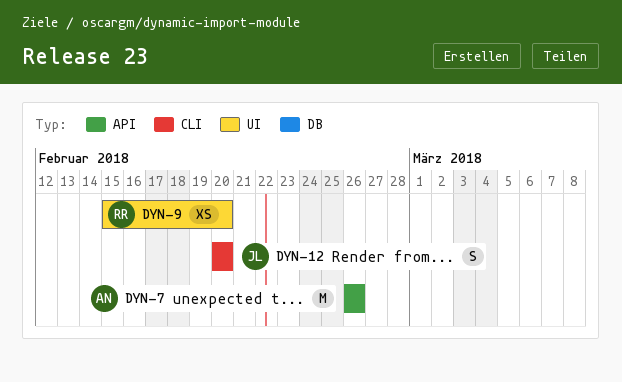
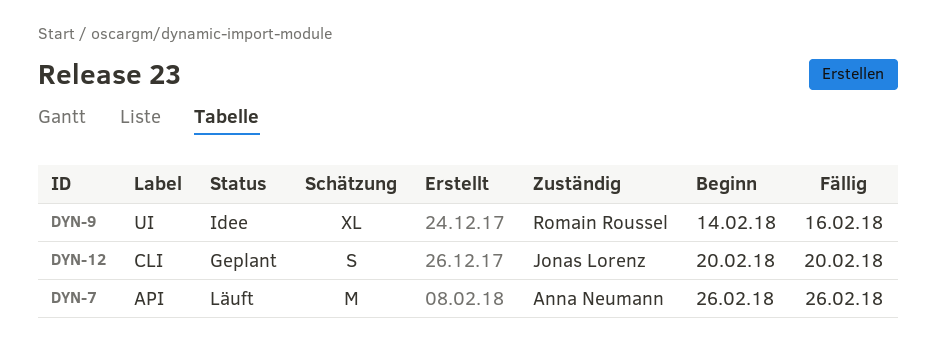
DYN-9, estimate: XS -> XL
DYN-9, start: Feb 15 -> Feb 14
DYN-9, due: Feb 20 -> Feb 16

